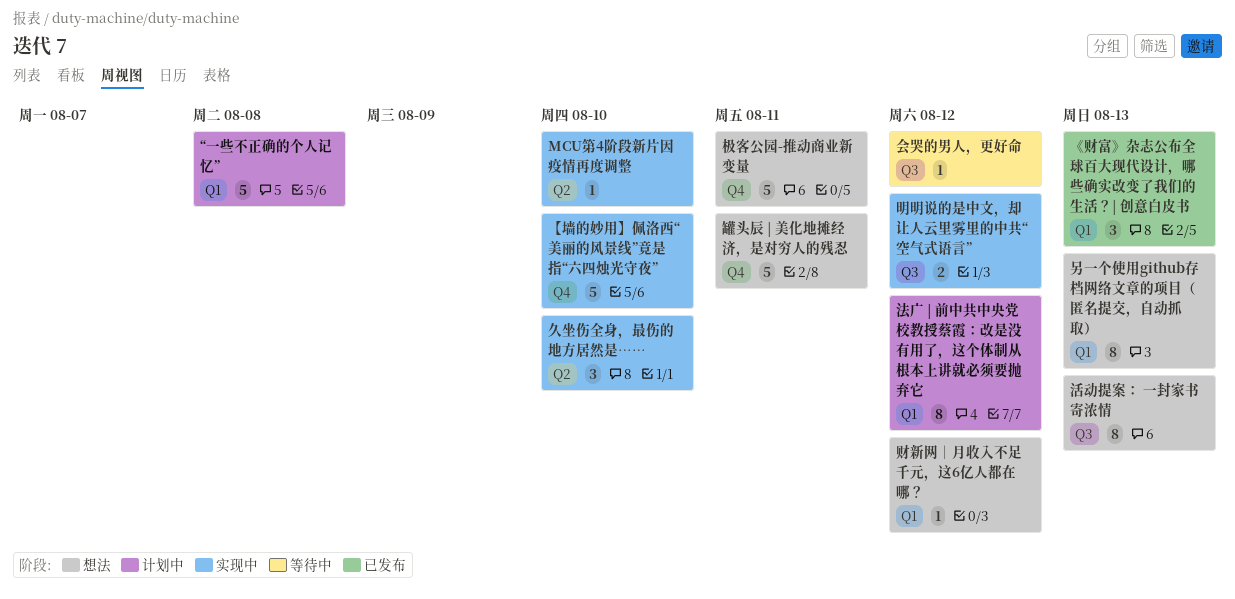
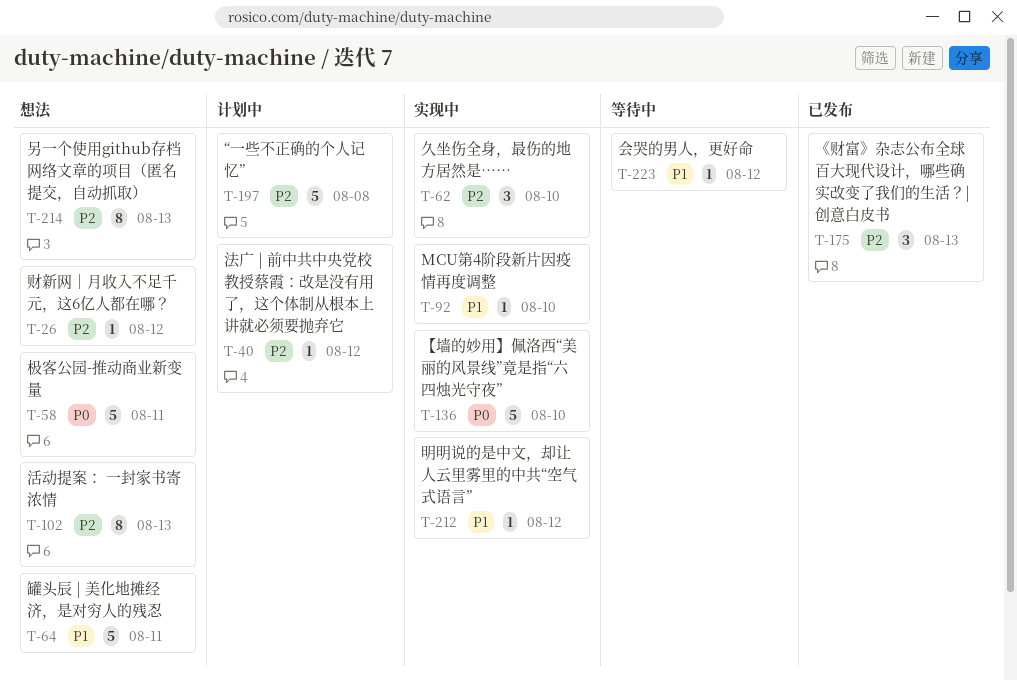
明明说的是中文，却让人云里雾里的中共“空气式语言”, estimate: 2 -> 1
法广 | 前中共中央党校教授蔡霞：改是没有用了，这个体制从根本上讲就必须要抛弃它, estimate: 8 -> 1

